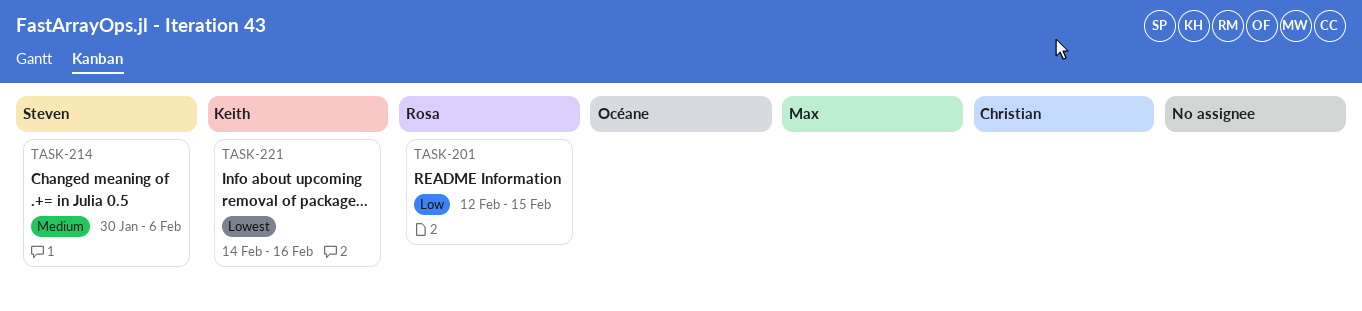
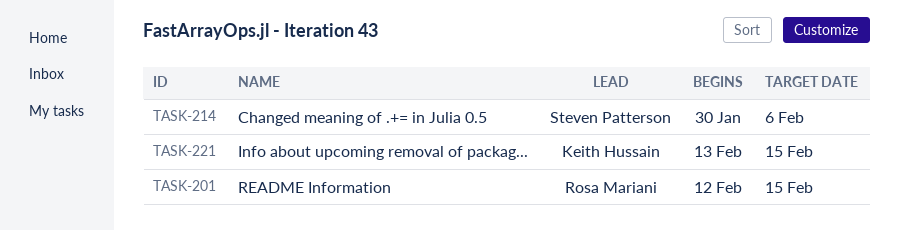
TASK-221, start: Feb 14 -> Feb 13
TASK-221, due: Feb 16 -> Feb 15

